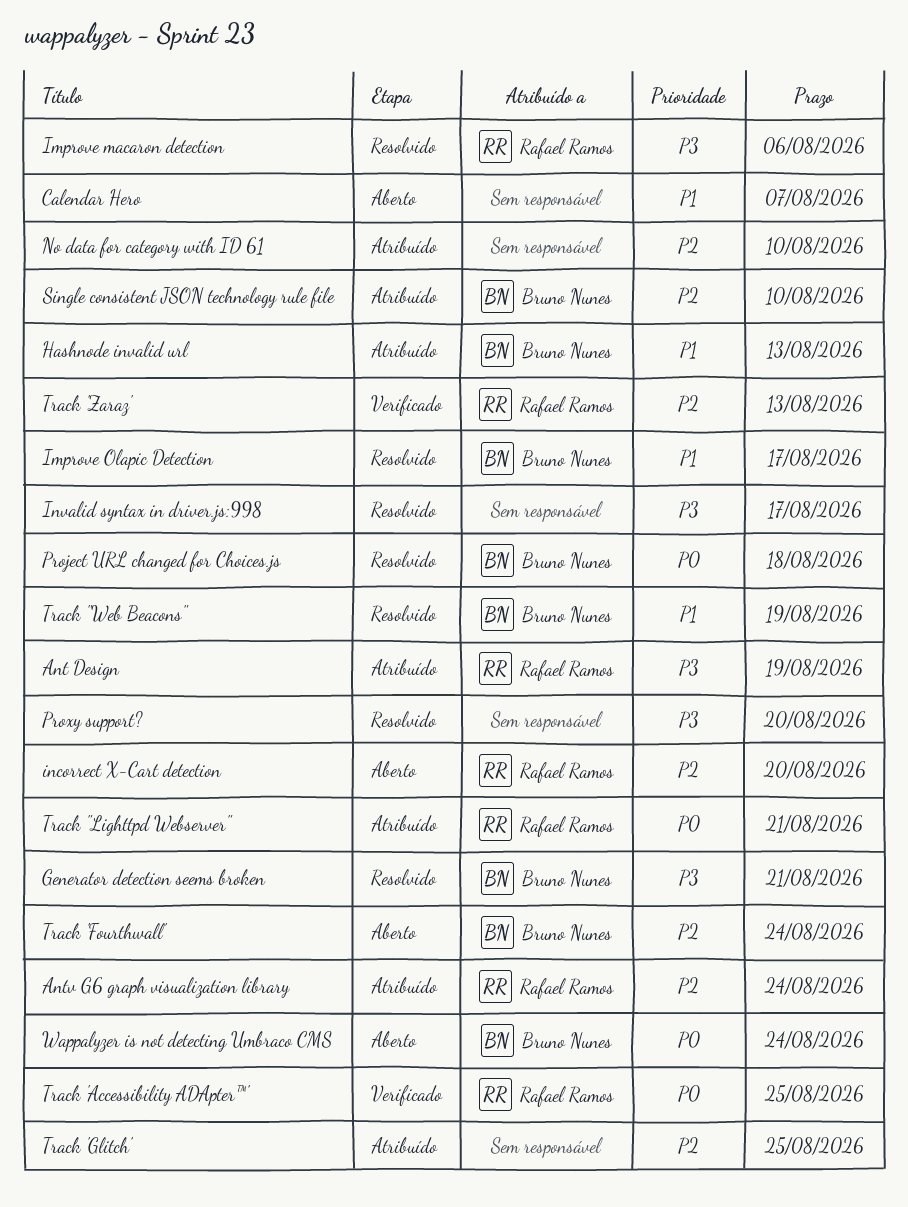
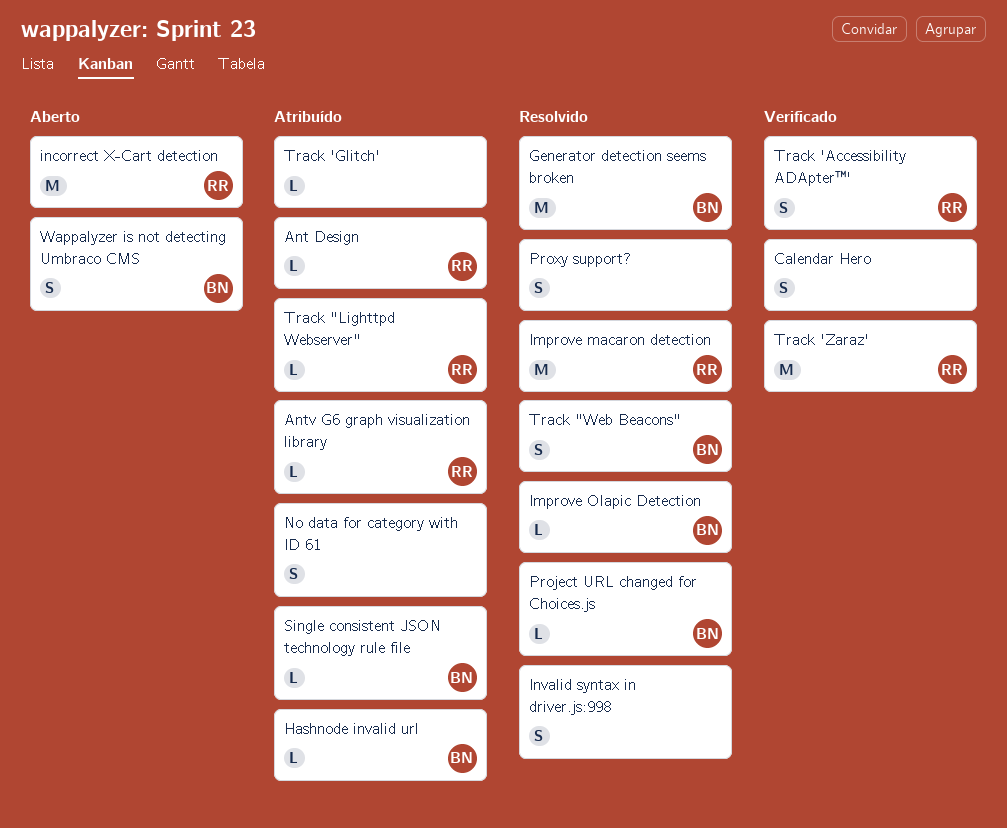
Calendar Hero, status: Aberto -> Verificado
Track 'Fourthwall': present -> none

